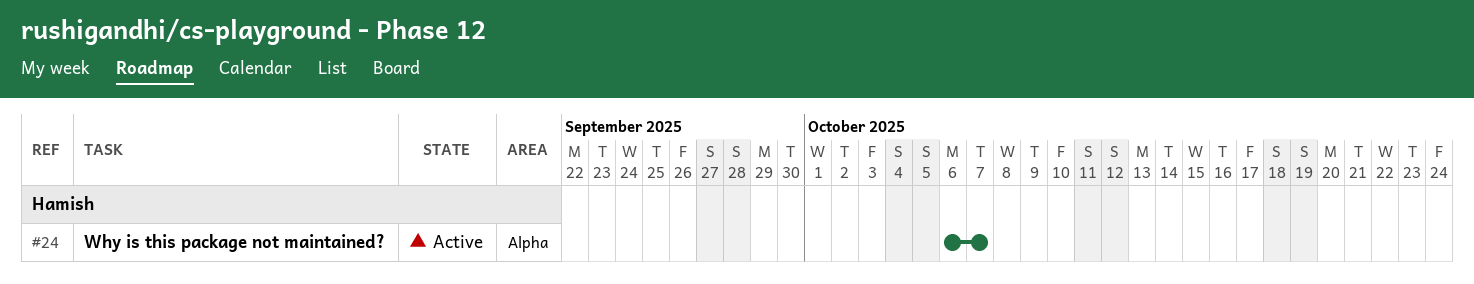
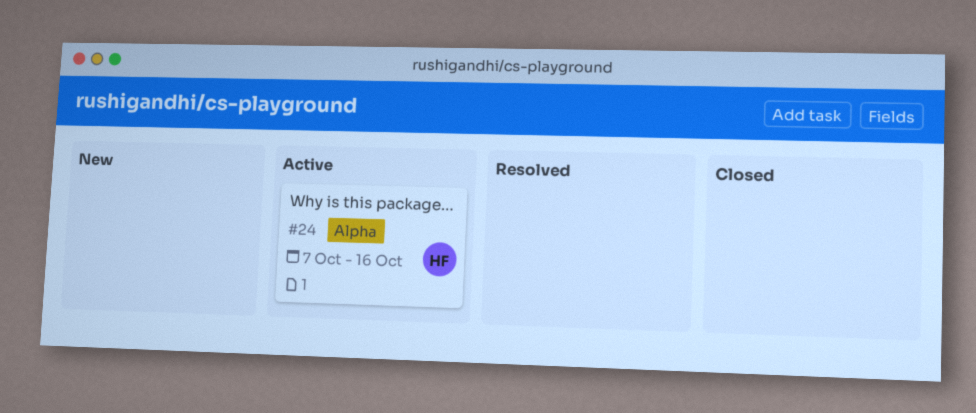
#24, start: Oct 6 -> Oct 7
#24, due: Oct 7 -> Oct 16

